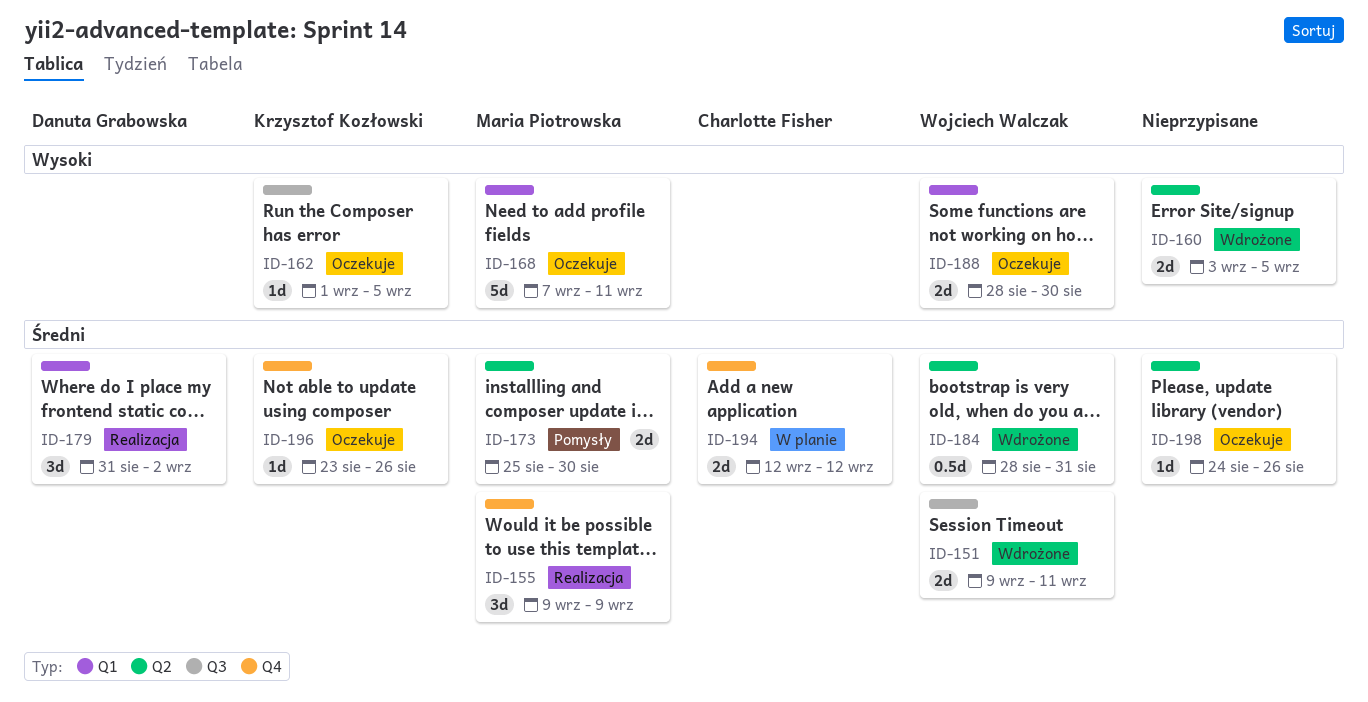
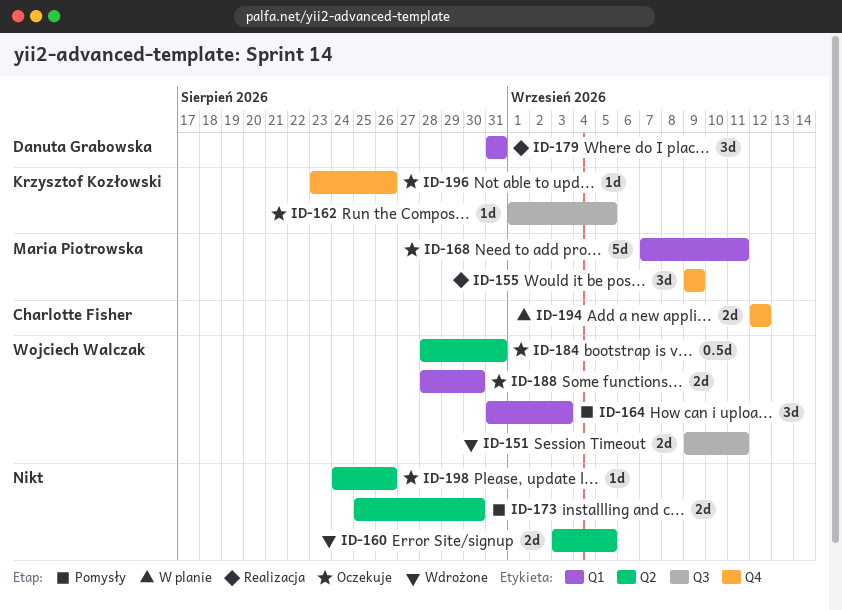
ID-164: none -> present
ID-173, owner: Maria Piotrowska -> none
ID-179, due: Sep 2 -> Aug 31
ID-184, status: Wdrożone -> Oczekuje

